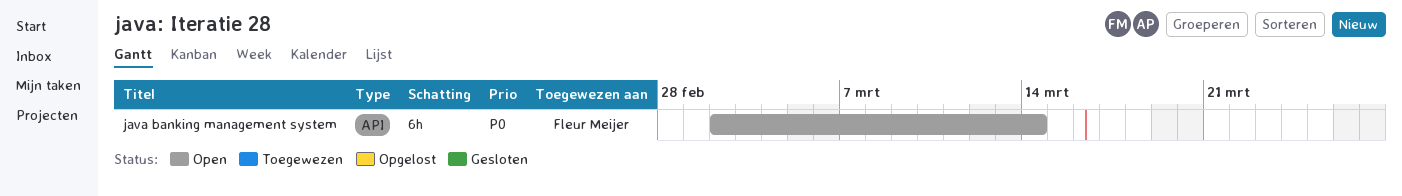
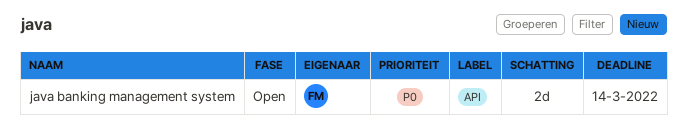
java banking management system, estimate: 6h -> 2d

